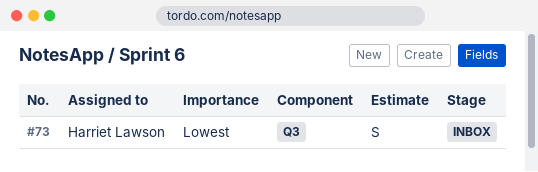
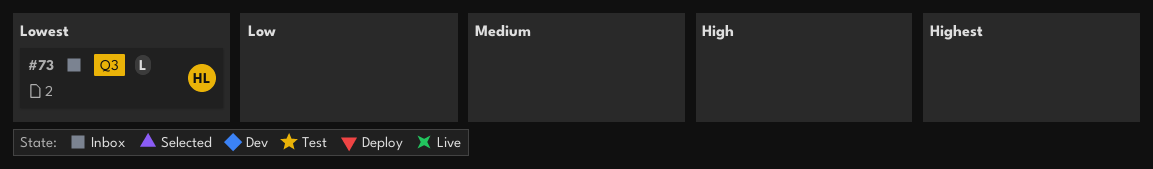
#73, estimate: S -> L

